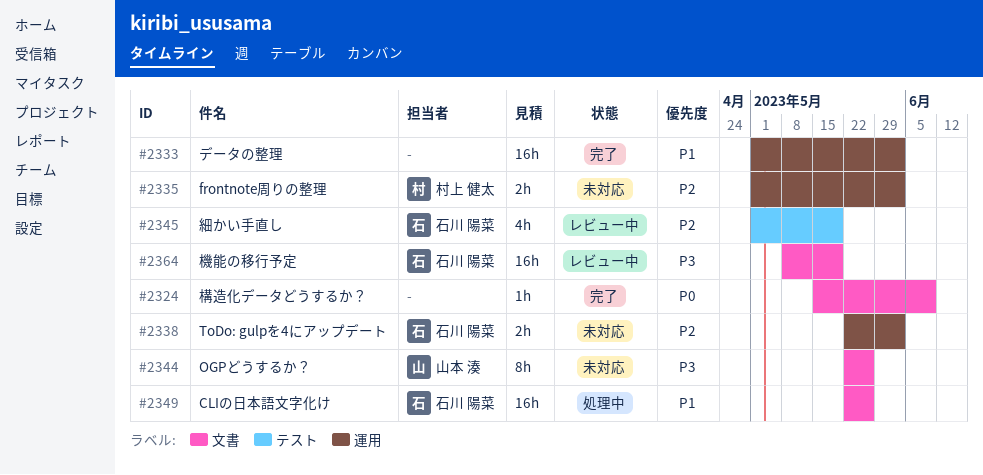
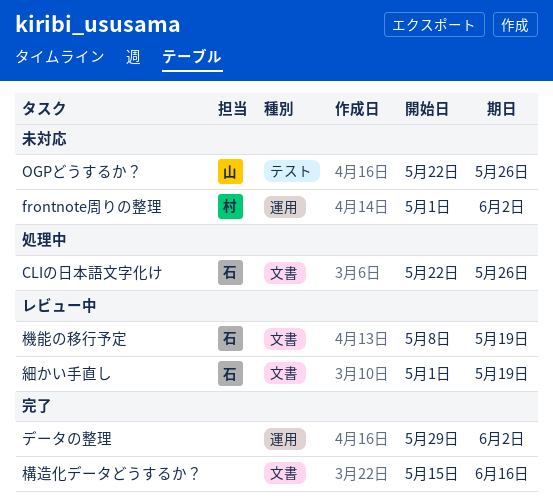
OGPどうするか？, label: 文書 -> テスト
ToDo: gulpを4にアップデート: present -> none
データの整理, start: May 1 -> May 29
構造化データどうするか？, due: Jun 9 -> Jun 16
細かい手直し, label: テスト -> 文書

